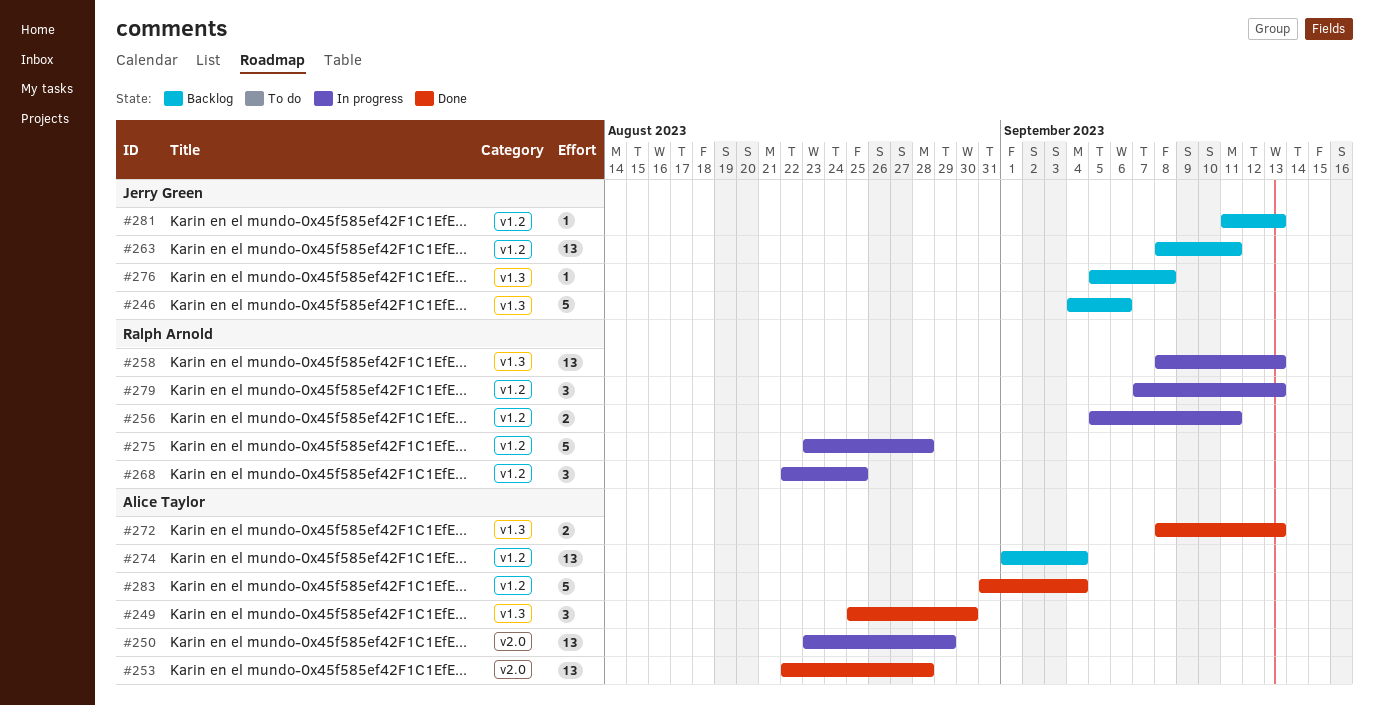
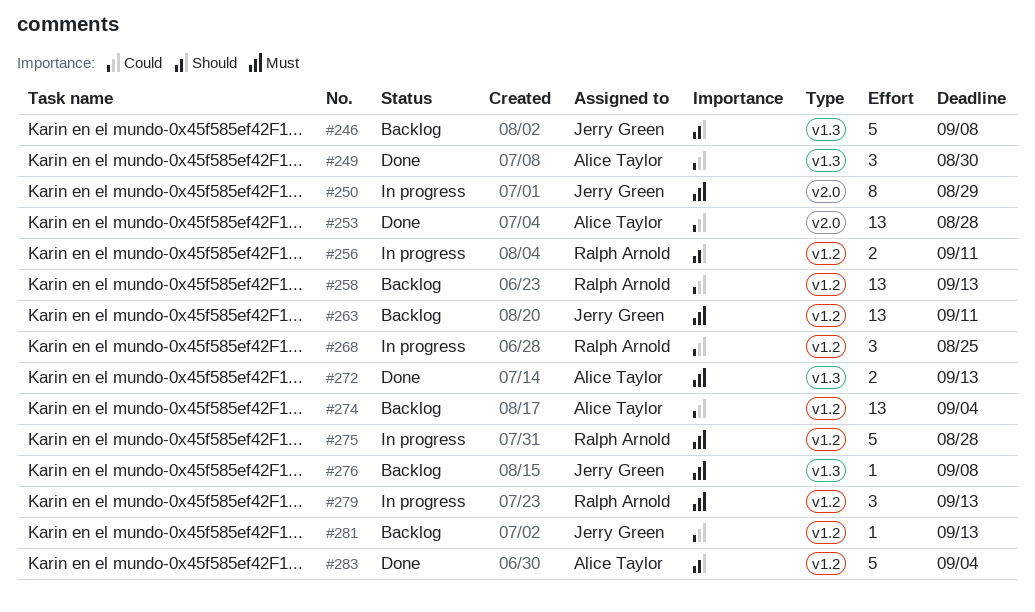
#246, due: Sep 6 -> Sep 8
#250, owner: Alice Taylor -> Jerry Green
#250, estimate: 13 -> 8
#258, status: In progress -> Backlog
#258, label: v1.3 -> v1.2

